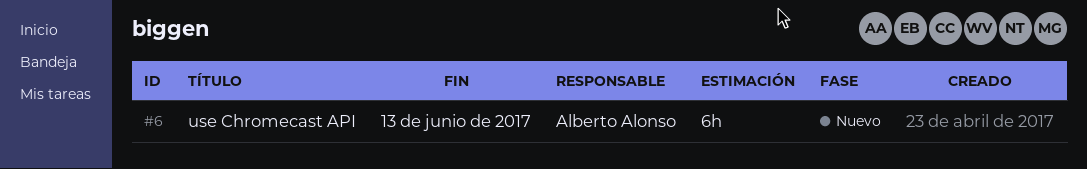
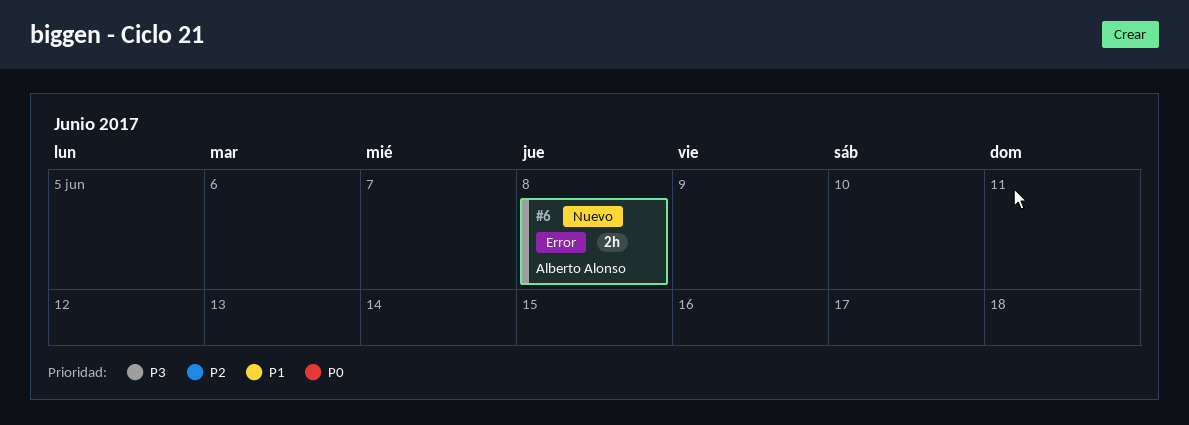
#6, estimate: 6h -> 2h
#6, due: Jun 13 -> Jun 8

